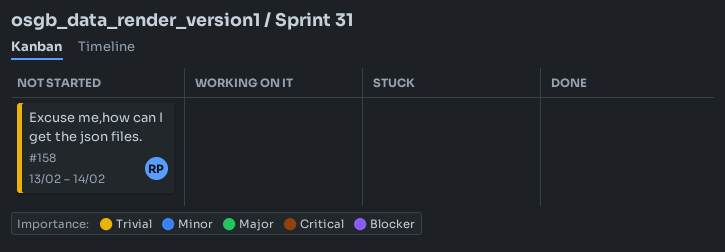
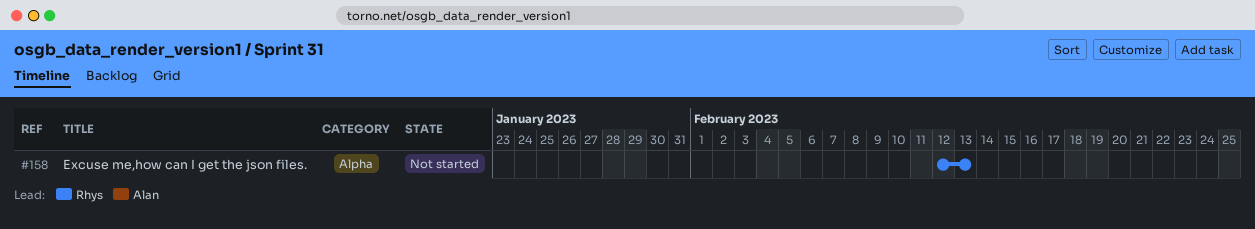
#158, start: Feb 13 -> Feb 12
#158, due: Feb 14 -> Feb 13

